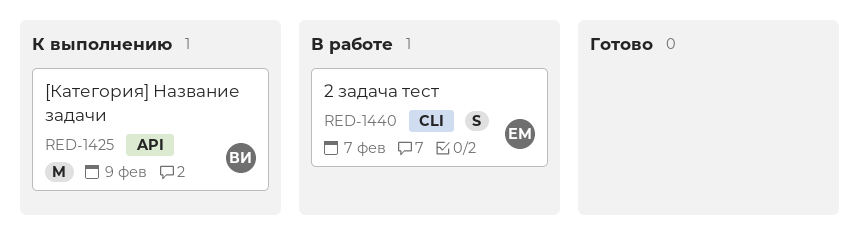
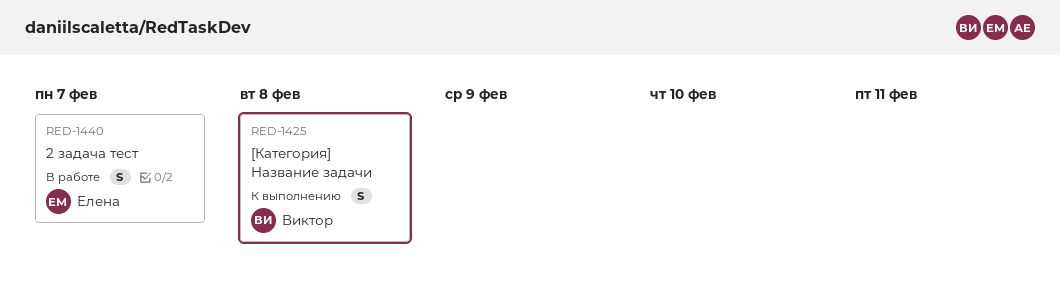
RED-1425, estimate: M -> S
RED-1425, due: Feb 9 -> Feb 8

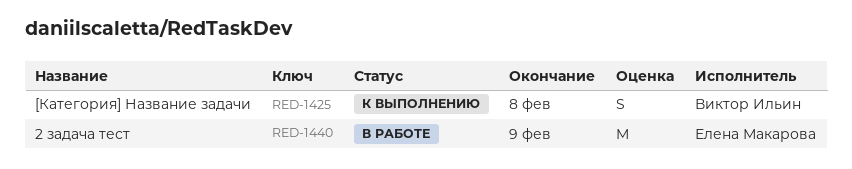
RED-1440, estimate: S -> M
RED-1440, due: Feb 7 -> Feb 9

